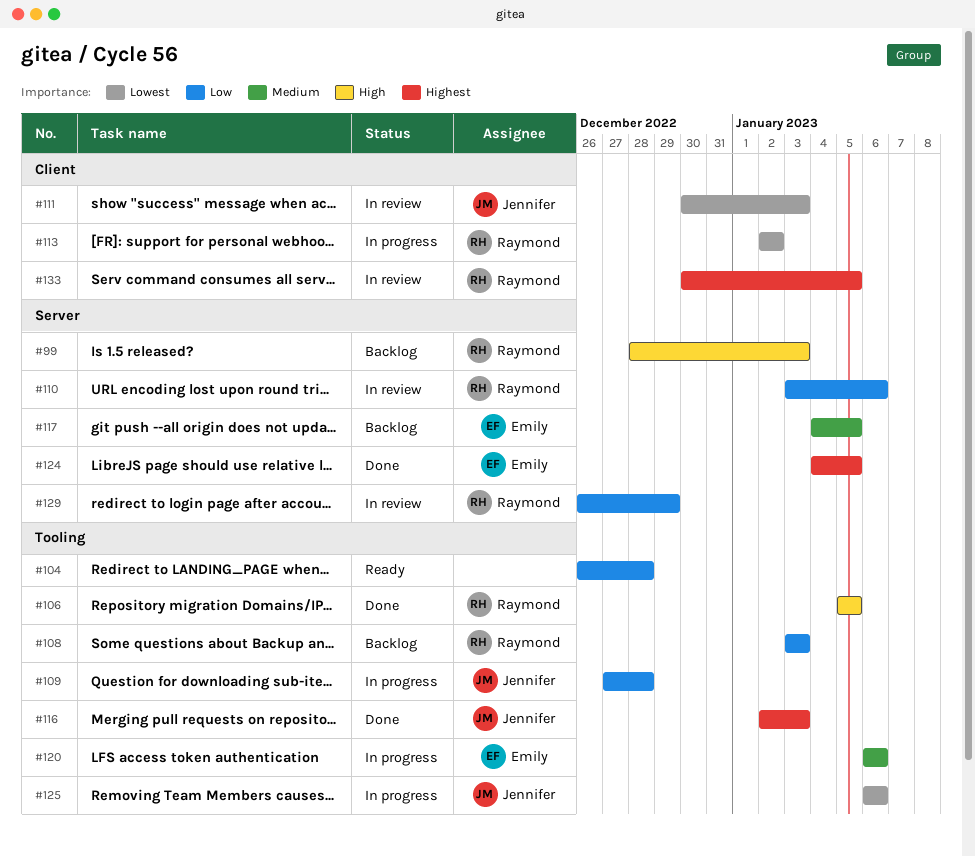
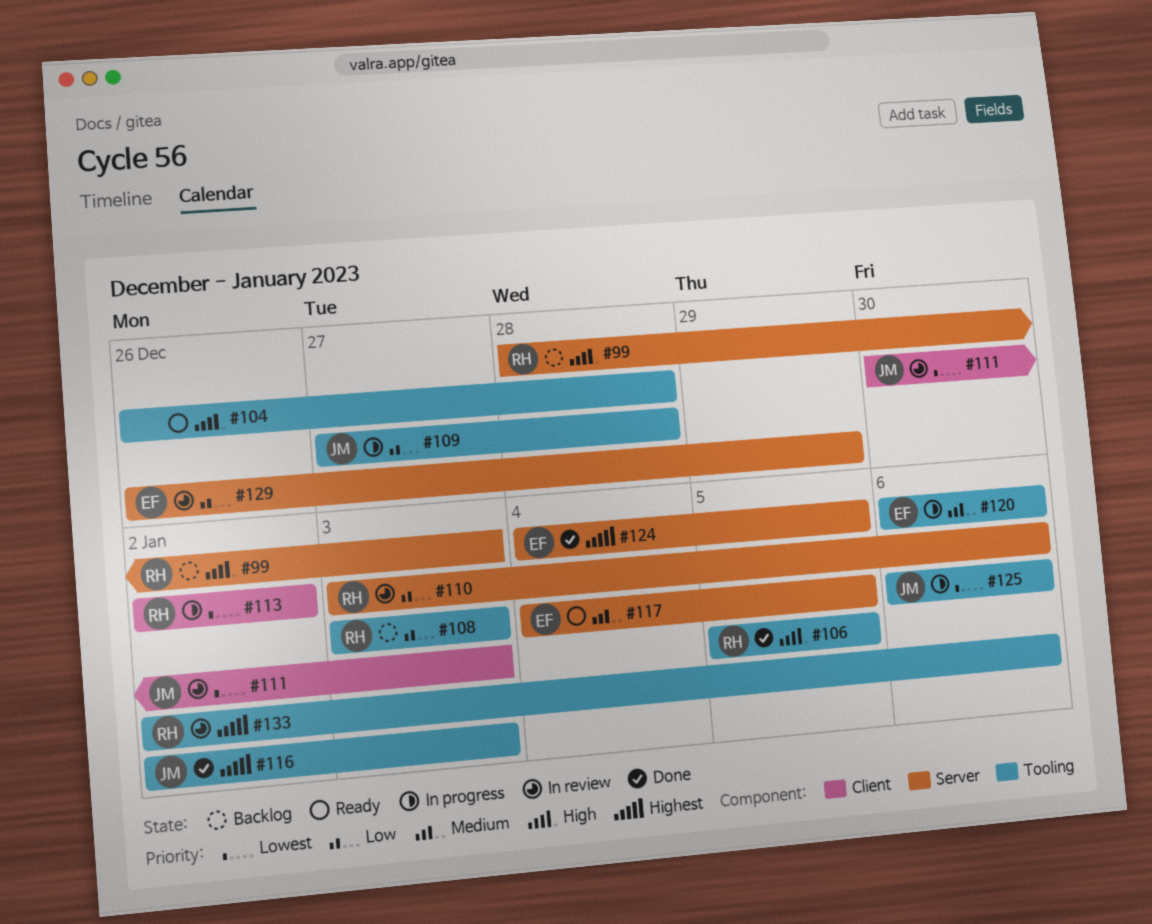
#104, priority: Low -> High
#117, status: Backlog -> Ready
#129, owner: Raymond -> Emily
#133, label: Client -> Tooling
#133, start: Dec 30 -> Jan 2
#133, due: Jan 5 -> Jan 6

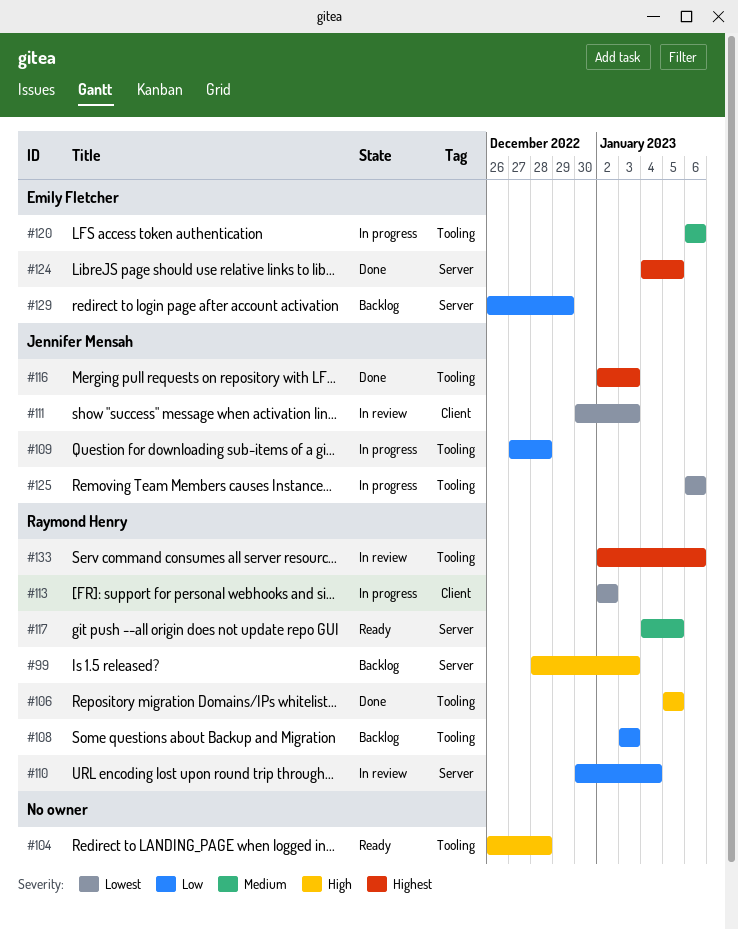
#110, start: Jan 3 -> Dec 30
#110, due: Jan 6 -> Jan 4
#117, owner: Emily Fletcher -> Raymond Henry
#129, status: In review -> Backlog

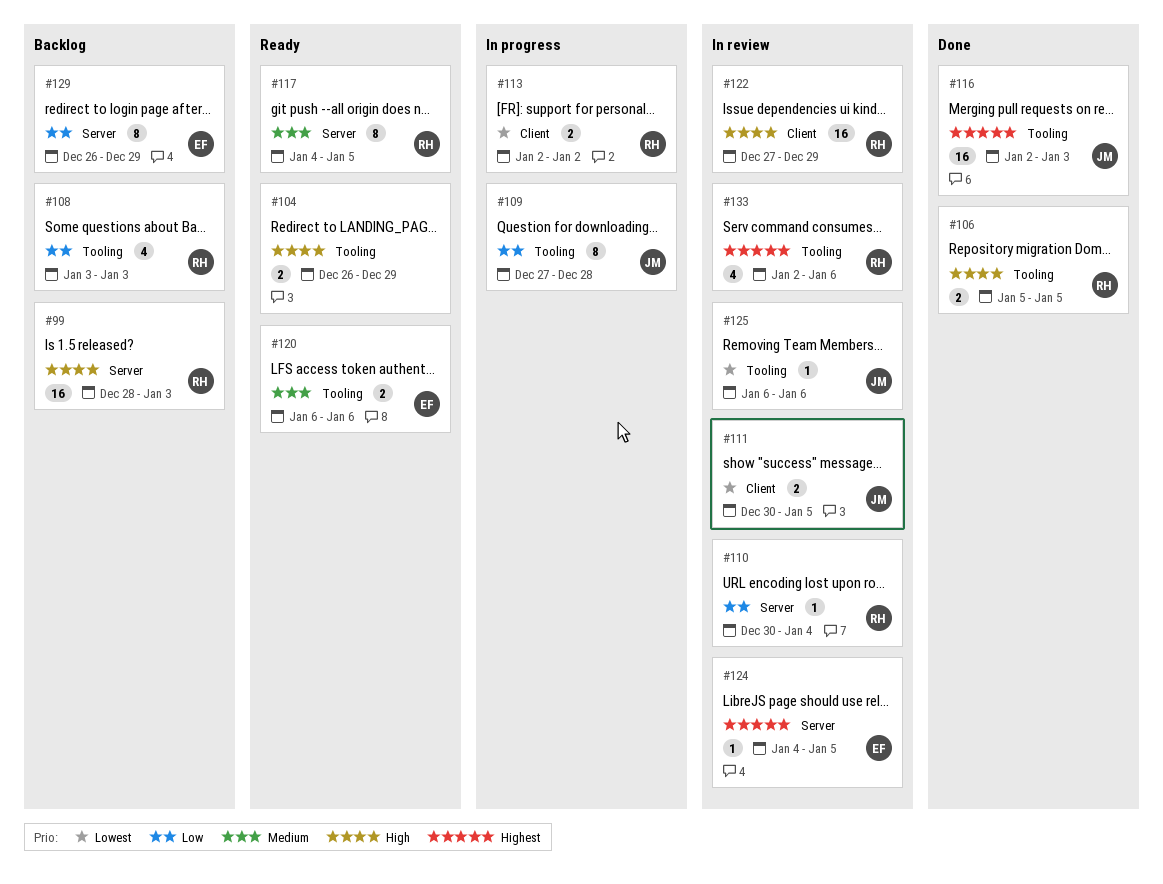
#104, due: Dec 28 -> Dec 29
#111, due: Jan 3 -> Jan 5
#120, status: In progress -> Ready
#122: none -> present
#124, status: Done -> In review
#125, status: In progress -> In review

